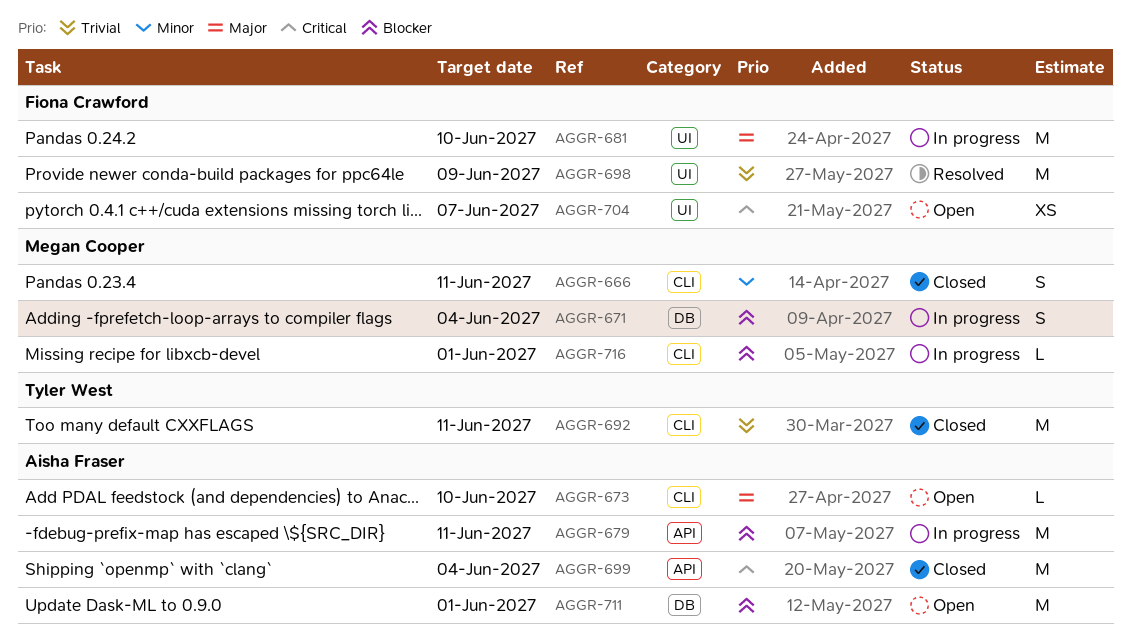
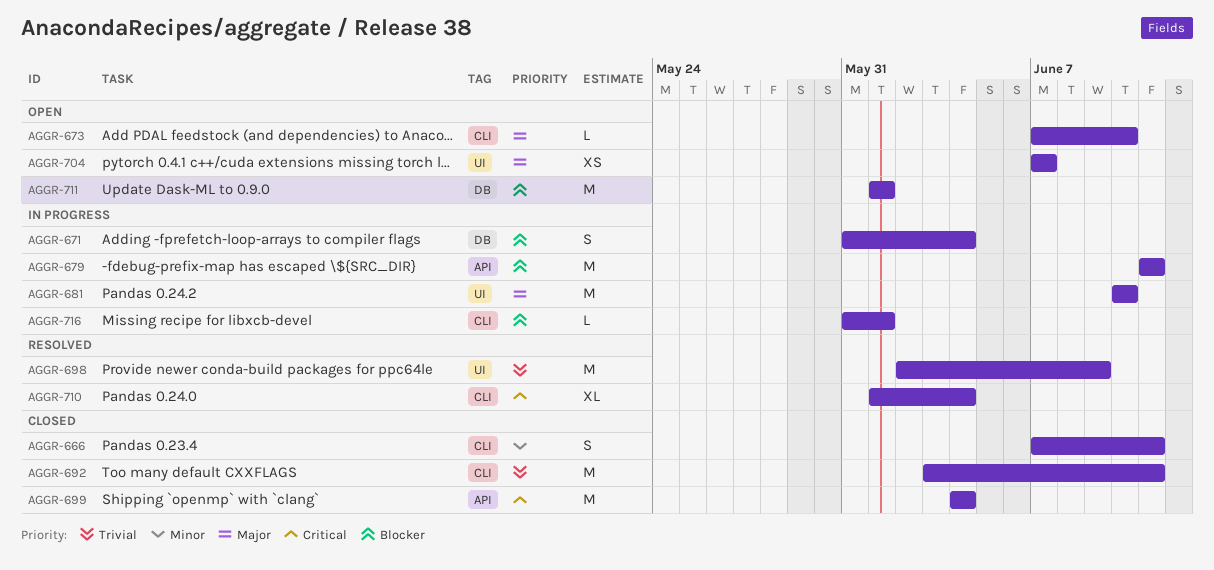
AGGR-704, priority: Critical -> Major
AGGR-710: none -> present

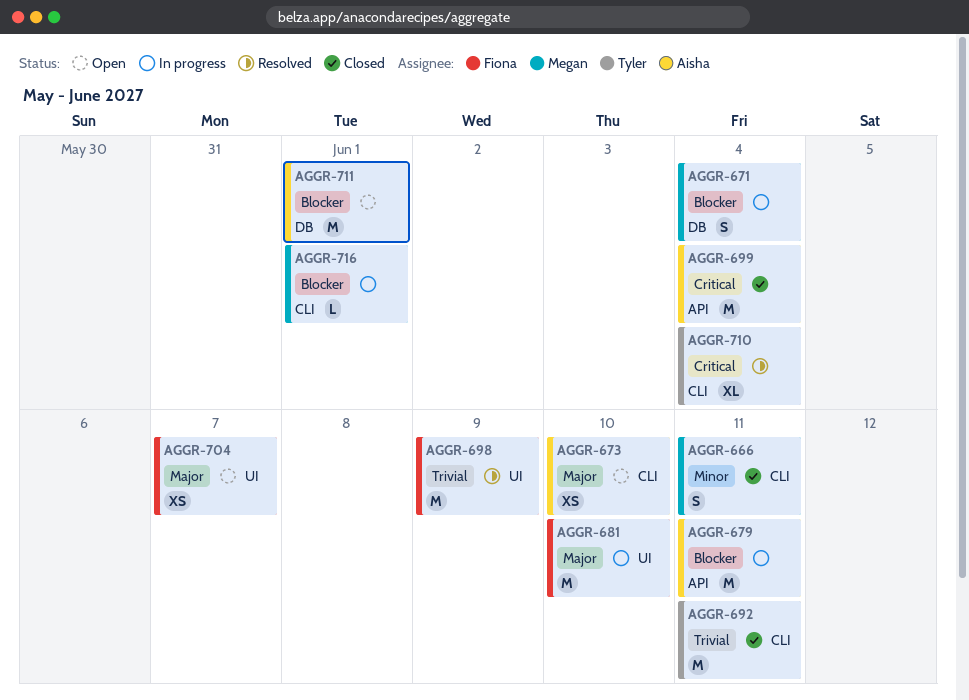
AGGR-673, estimate: L -> XS

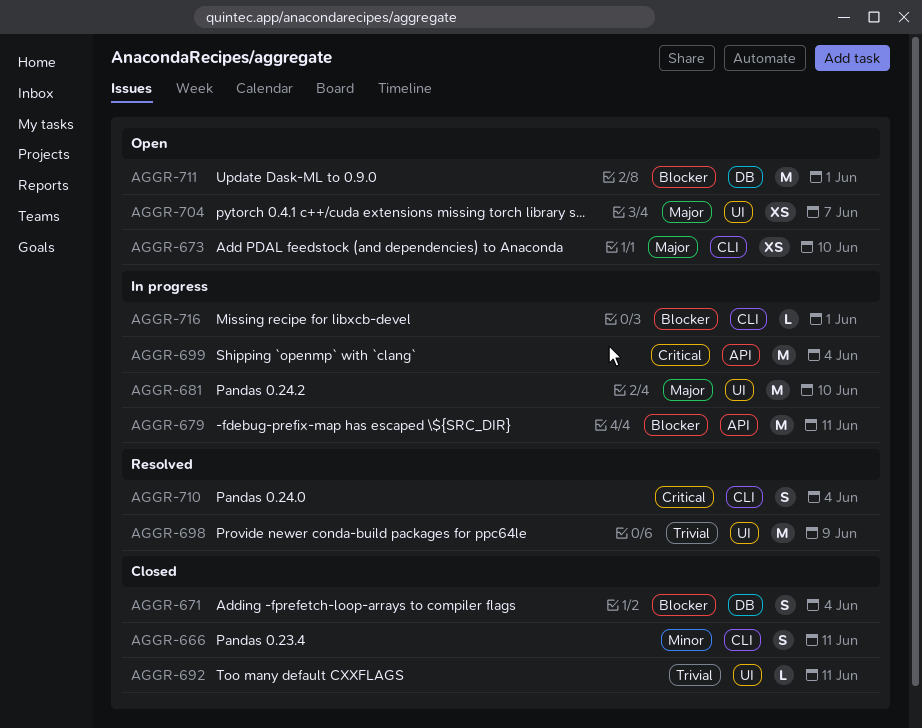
AGGR-671, status: In progress -> Closed
AGGR-692, label: CLI -> UI
AGGR-692, estimate: M -> L
AGGR-699, status: Closed -> In progress
AGGR-710, estimate: XL -> S

